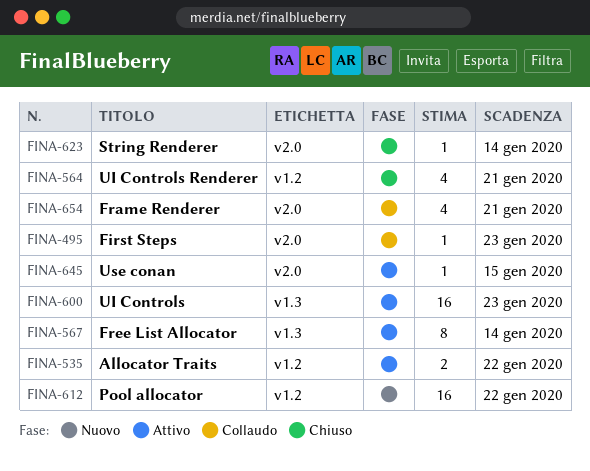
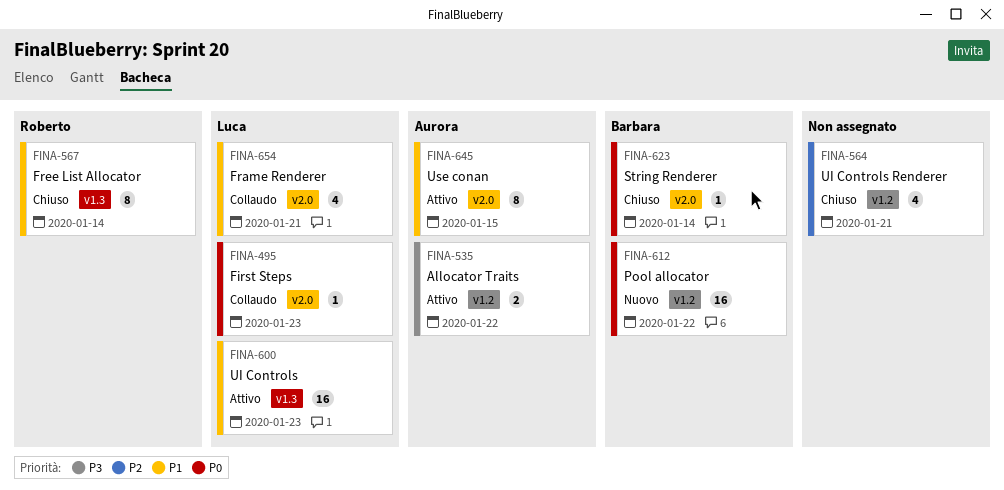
FINA-567, status: Attivo -> Chiuso
FINA-645, estimate: 1 -> 8

